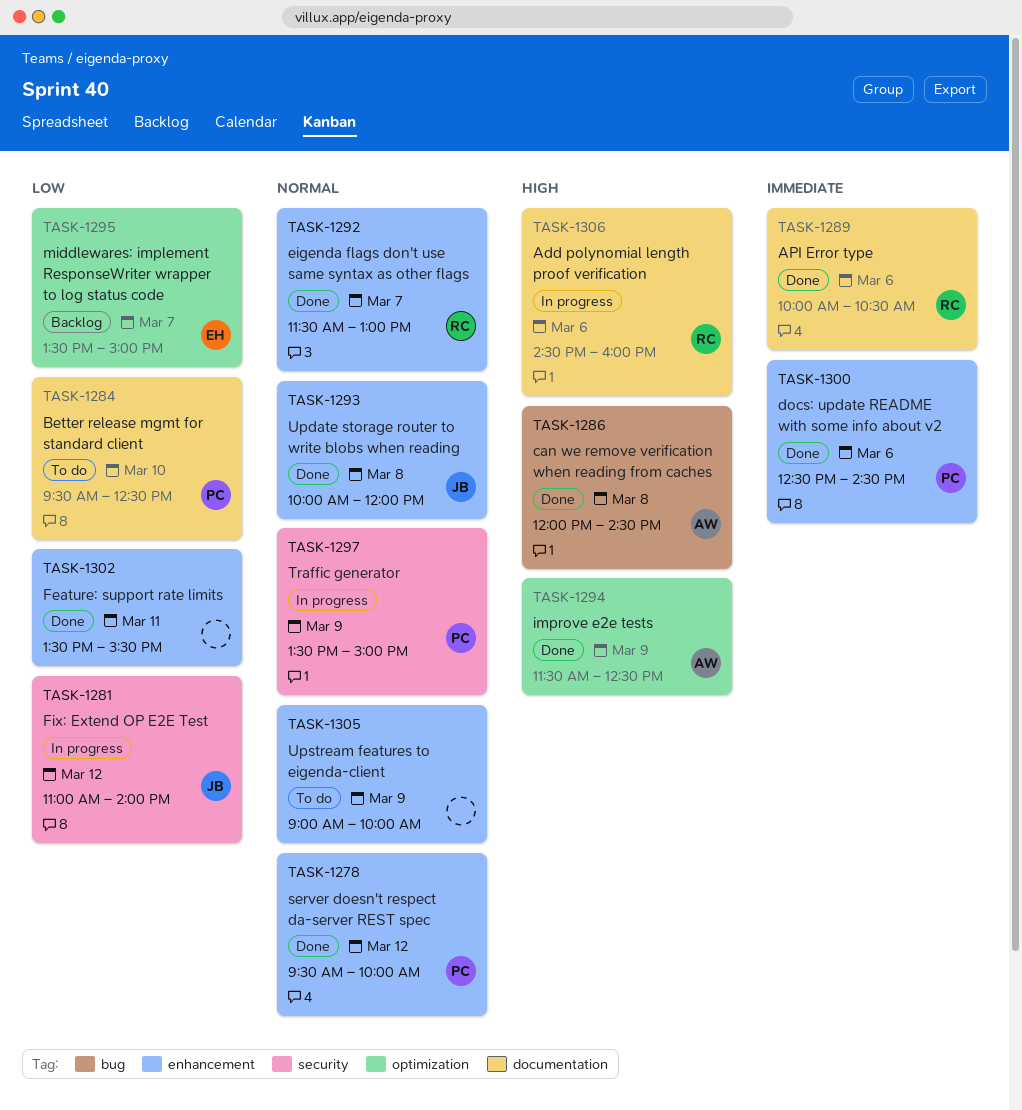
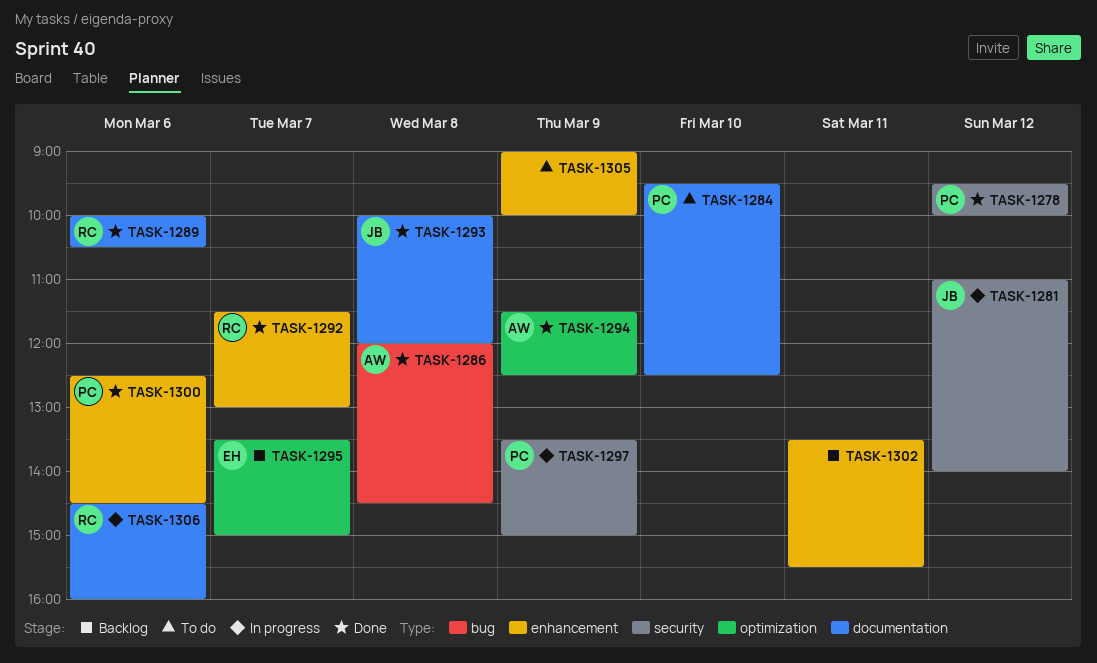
TASK-1278, label: enhancement -> security
TASK-1293, label: enhancement -> documentation
TASK-1302, status: Done -> Backlog

